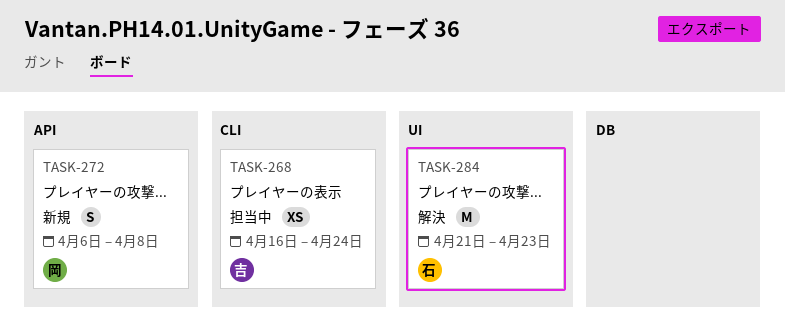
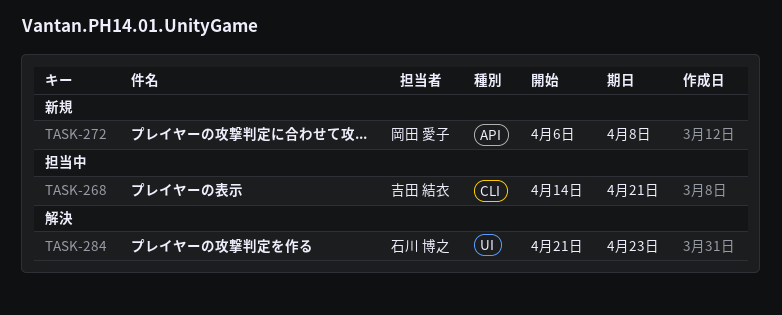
TASK-268, start: Apr 16 -> Apr 14
TASK-268, due: Apr 24 -> Apr 21

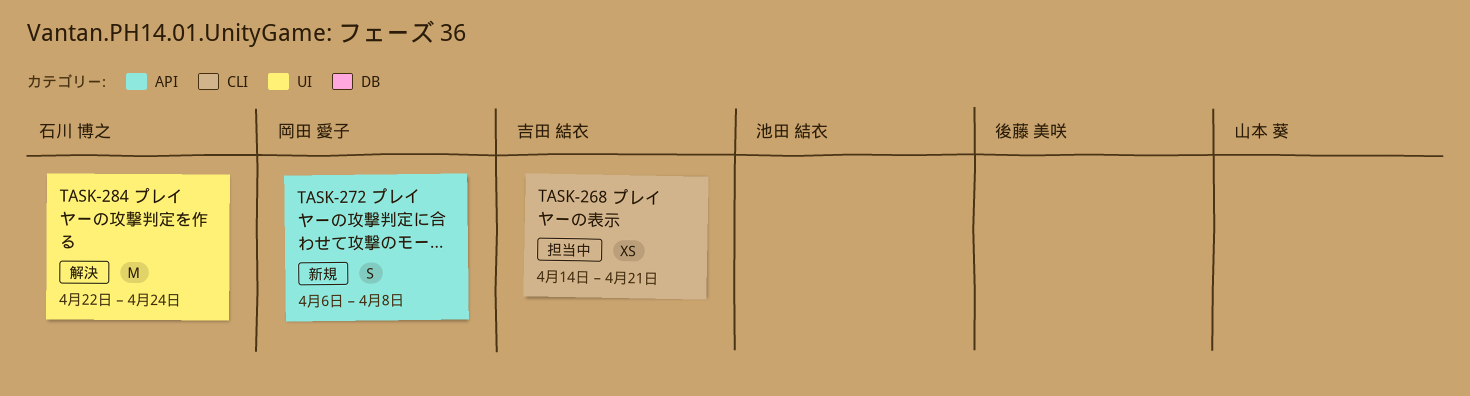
TASK-284, start: Apr 21 -> Apr 22
TASK-284, due: Apr 23 -> Apr 24

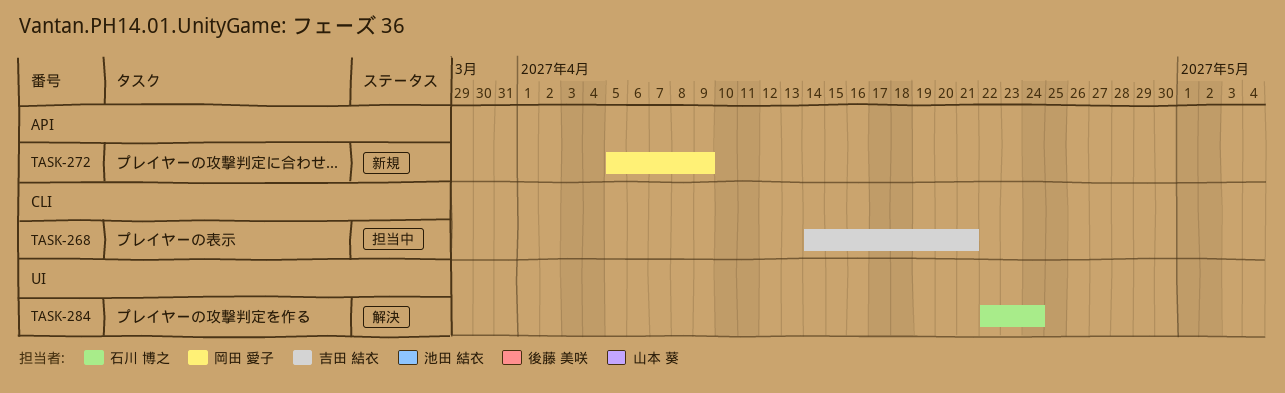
TASK-272, start: Apr 6 -> Apr 5
TASK-272, due: Apr 8 -> Apr 9

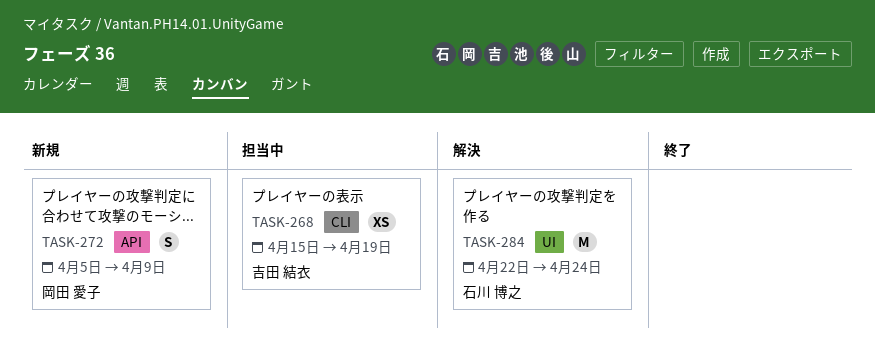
TASK-268, start: Apr 14 -> Apr 15
TASK-268, due: Apr 21 -> Apr 19

